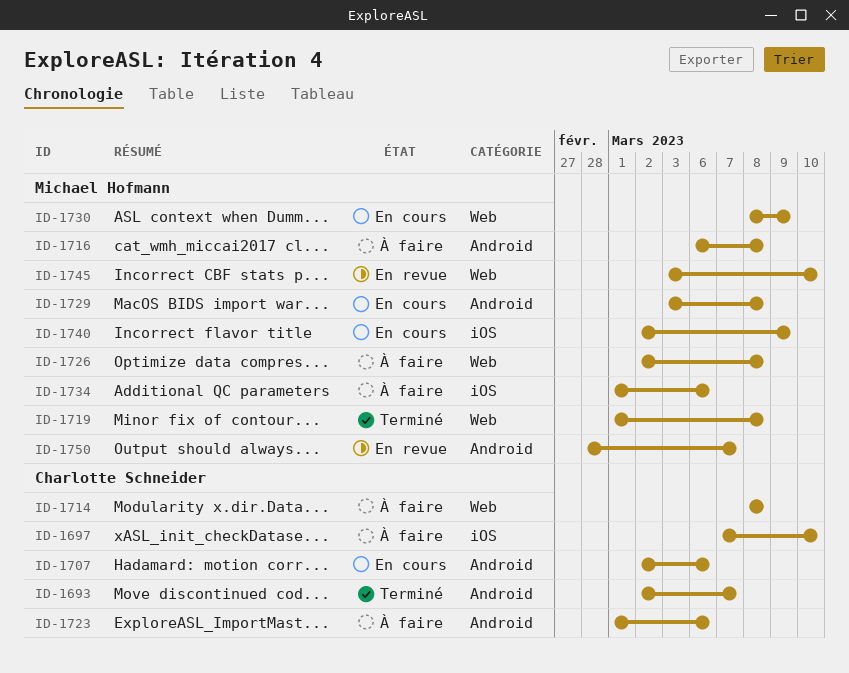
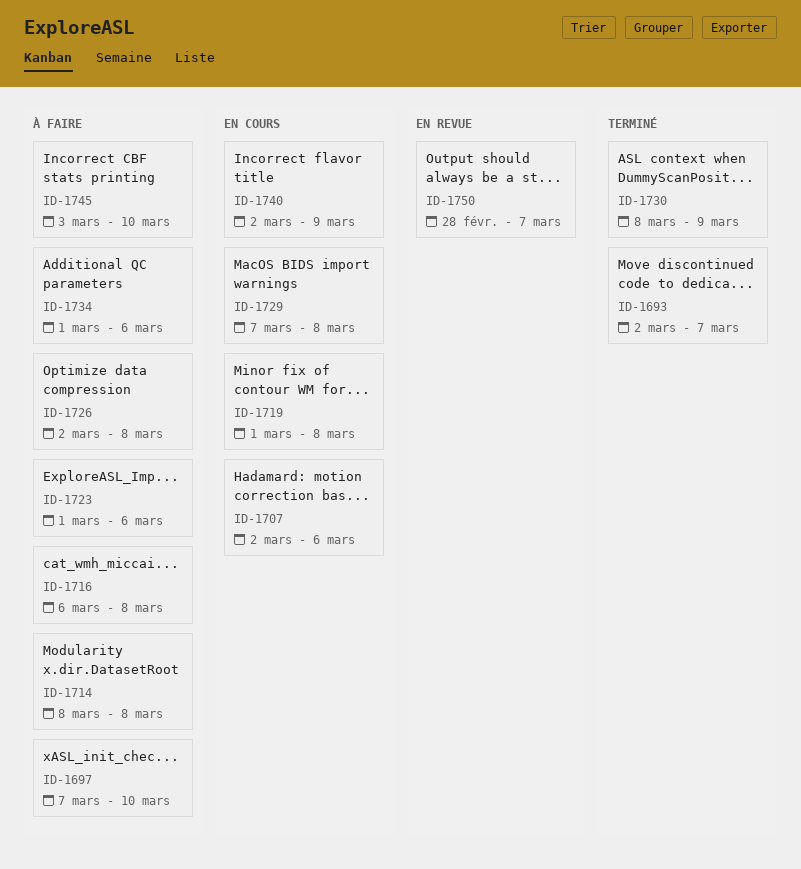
ID-1719, status: Terminé -> En cours
ID-1729, start: Mar 3 -> Mar 7
ID-1730, status: En cours -> Terminé
ID-1745, status: En revue -> À faire

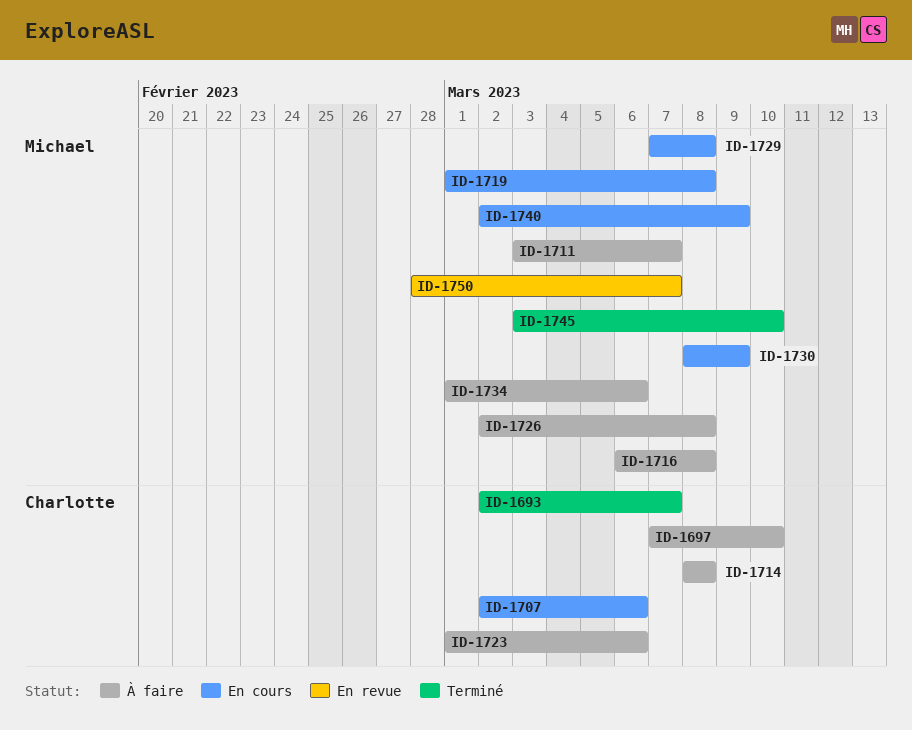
ID-1711: none -> present
ID-1730, status: Terminé -> En cours
ID-1745, status: À faire -> Terminé

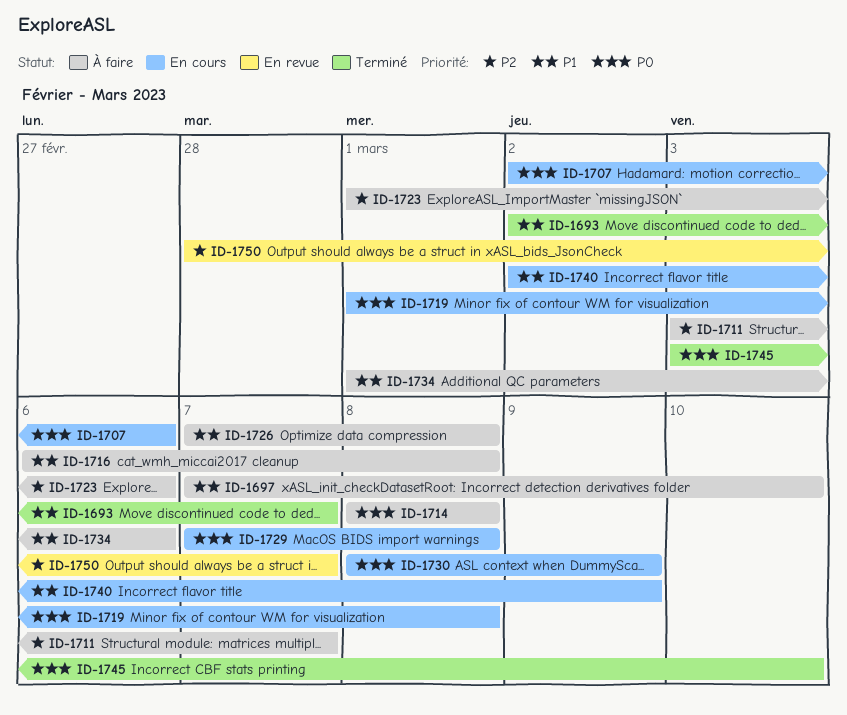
ID-1726, start: Mar 2 -> Mar 7

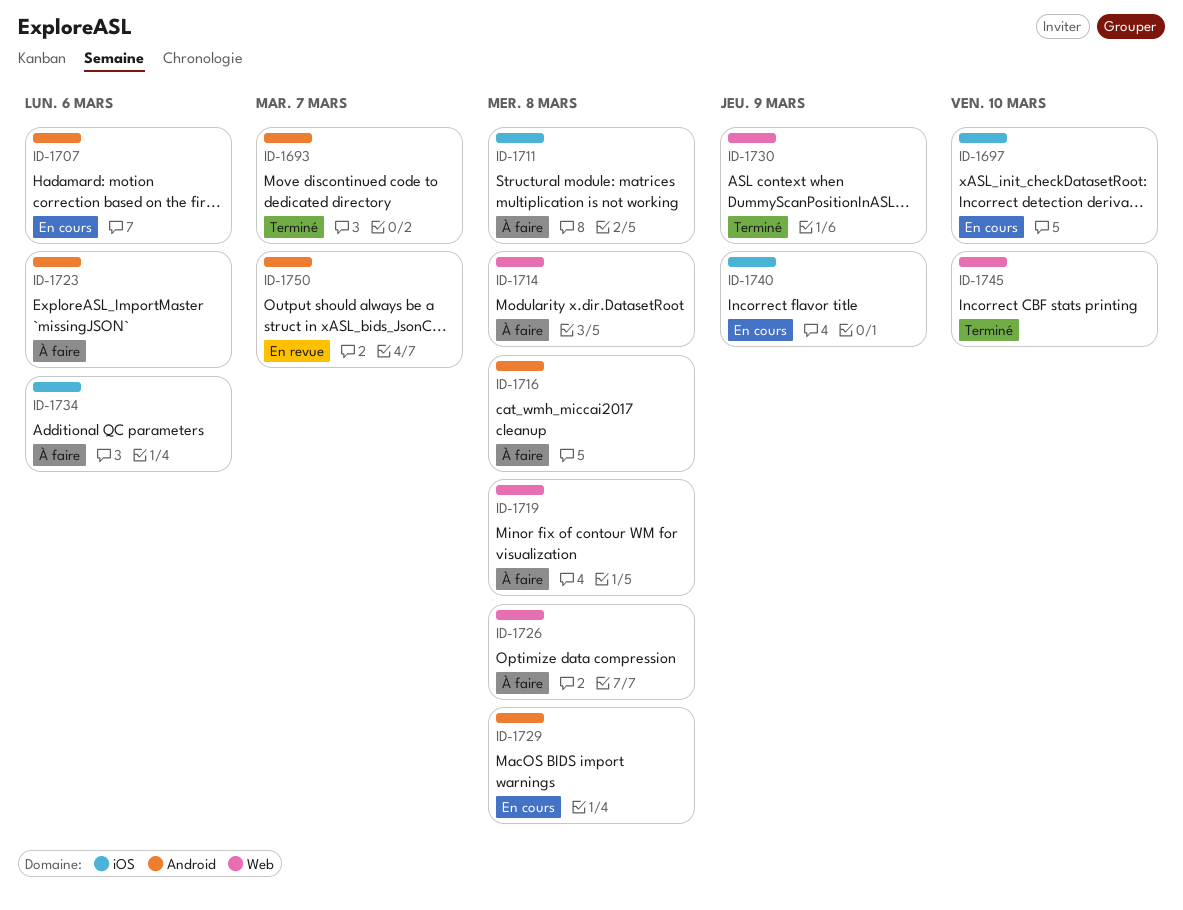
ID-1697, status: À faire -> En cours
ID-1711, due: Mar 7 -> Mar 8
ID-1719, status: En cours -> À faire
ID-1730, status: En cours -> Terminé

